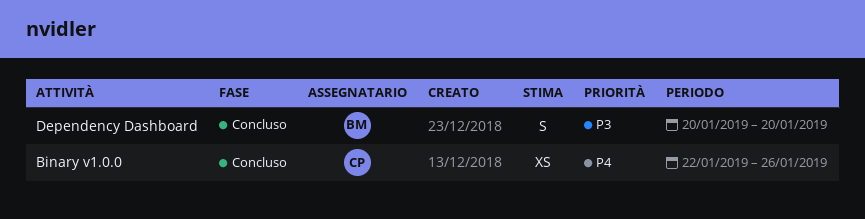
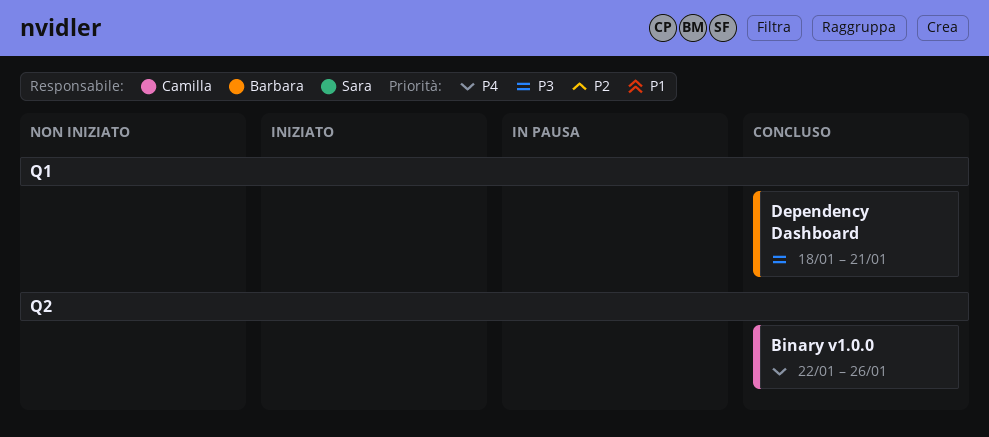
Dependency Dashboard, start: Jan 20 -> Jan 18
Dependency Dashboard, due: Jan 20 -> Jan 21

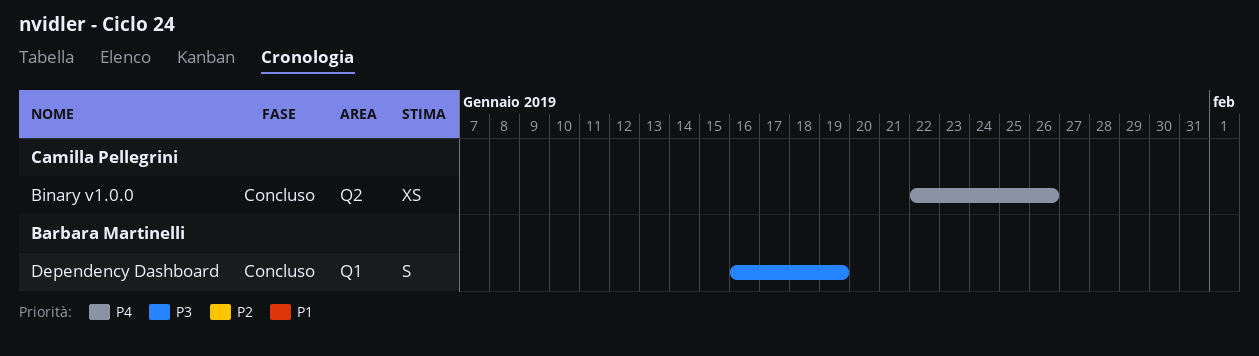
Dependency Dashboard, start: Jan 18 -> Jan 16
Dependency Dashboard, due: Jan 21 -> Jan 19

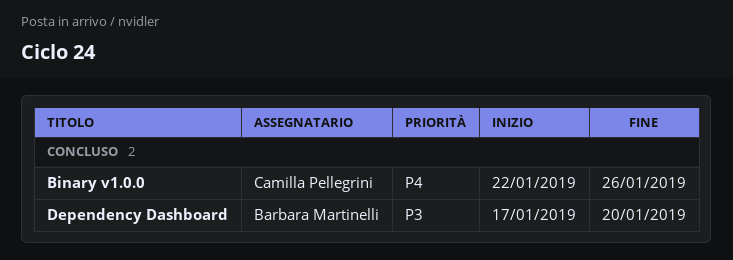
Dependency Dashboard, start: Jan 16 -> Jan 17
Dependency Dashboard, due: Jan 19 -> Jan 20

